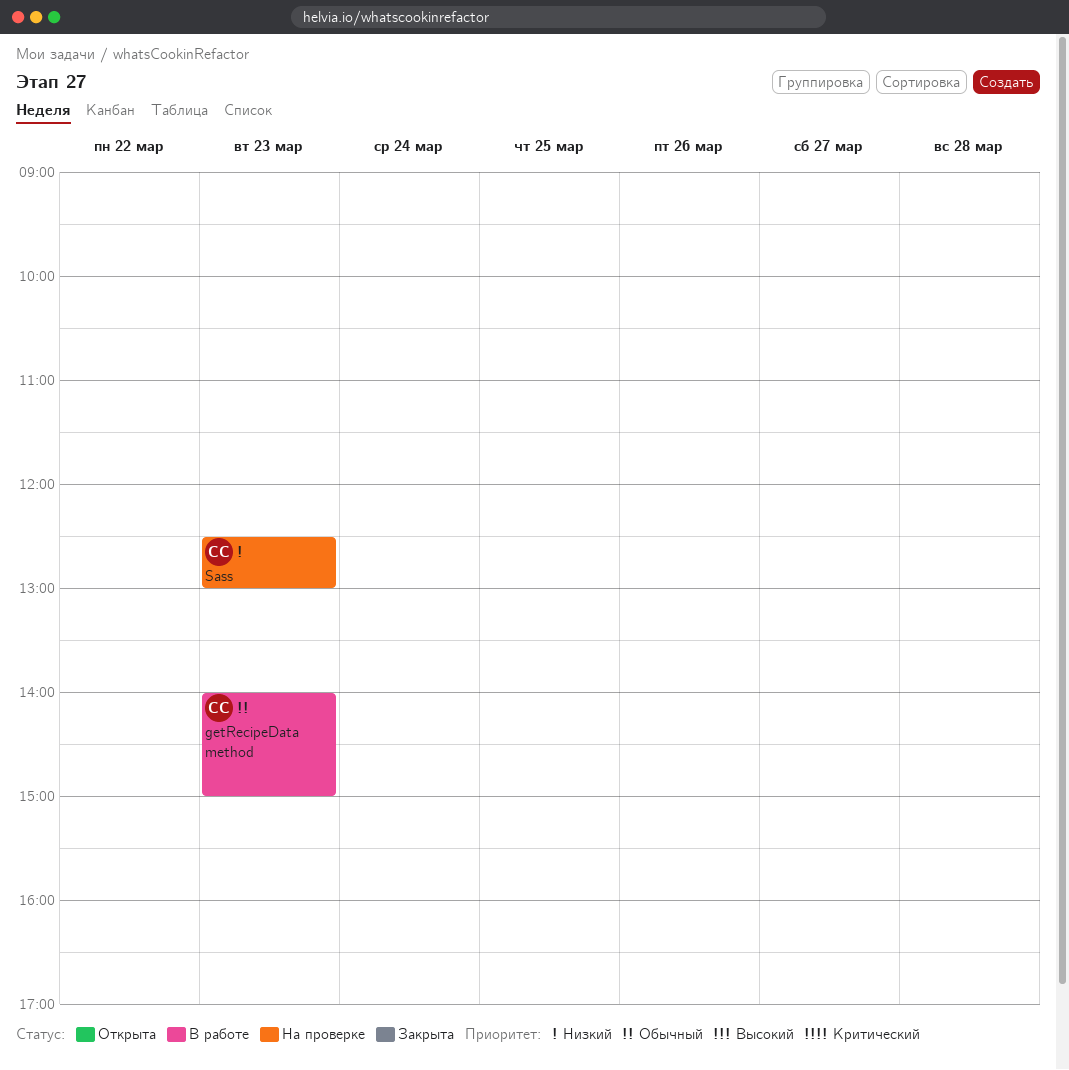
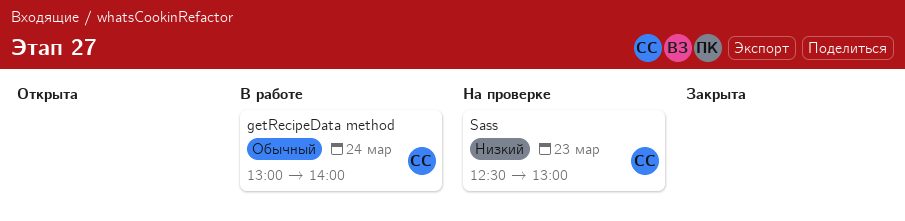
getRecipeData method, day: Mar 23 -> Mar 24
getRecipeData method, begins: 14:00 -> 13:00
getRecipeData method, ends: 15:00 -> 14:00

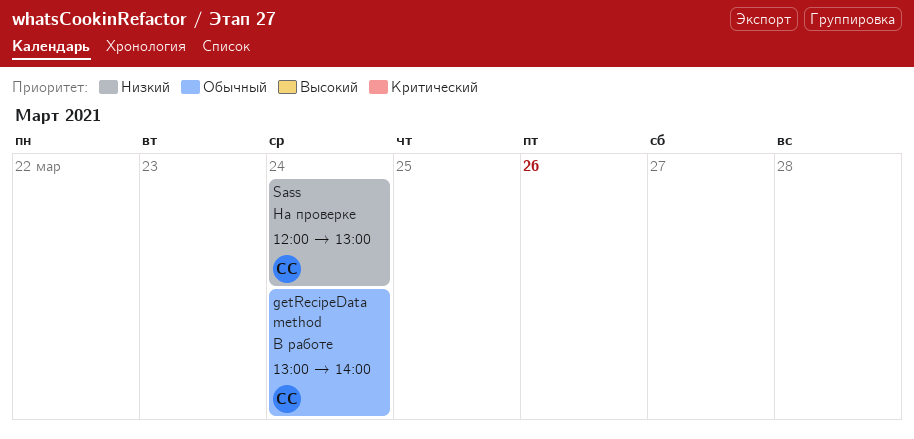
Sass, day: Mar 23 -> Mar 24
Sass, begins: 12:30 -> 12:00

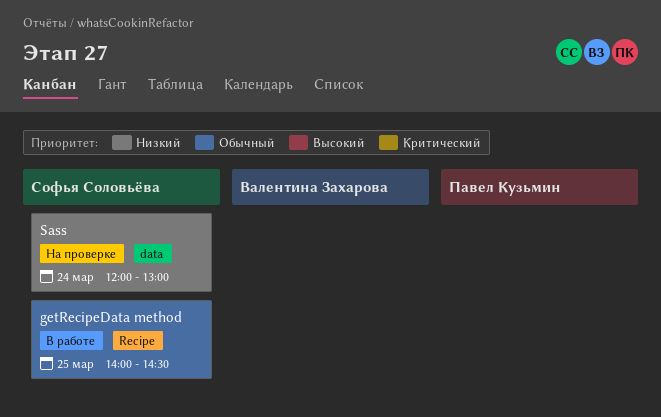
getRecipeData method, day: Mar 24 -> Mar 25
getRecipeData method, begins: 13:00 -> 14:00
getRecipeData method, ends: 14:00 -> 14:30

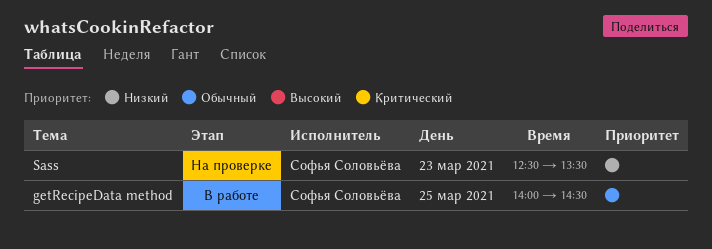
Sass, day: Mar 24 -> Mar 23
Sass, begins: 12:00 -> 12:30
Sass, ends: 13:00 -> 13:30

